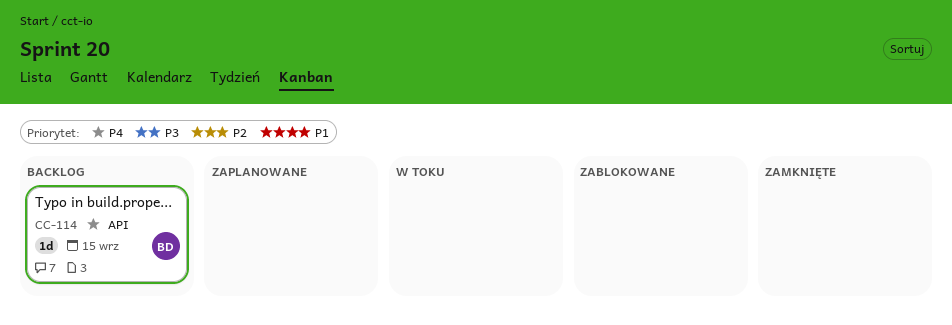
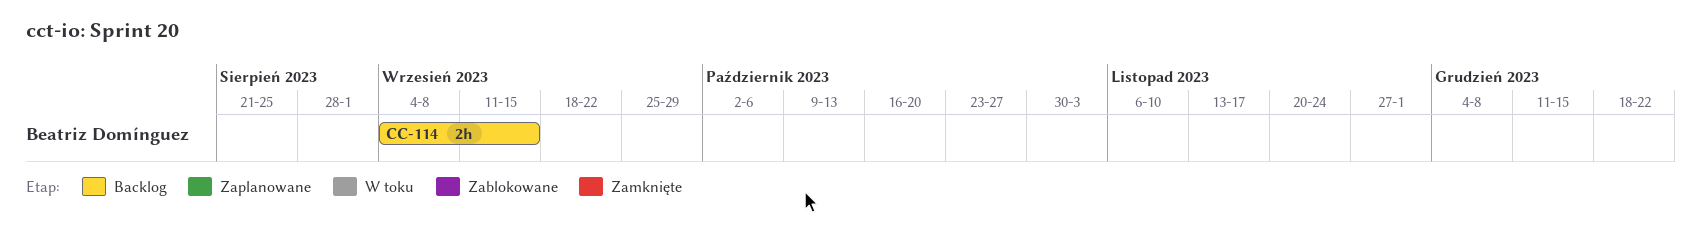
CC-114, estimate: 1d -> 2h

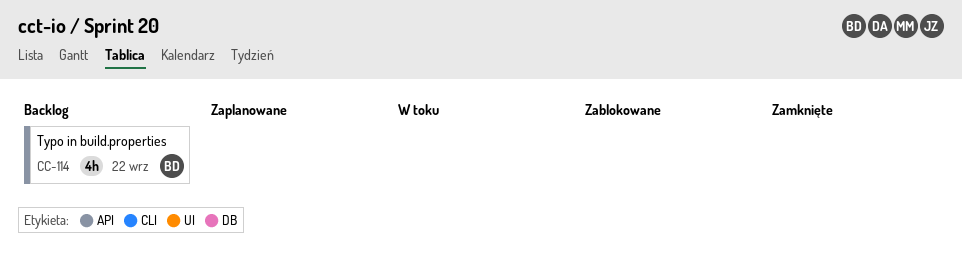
CC-114, estimate: 2h -> 4h
CC-114, due: Sep 15 -> Sep 22

